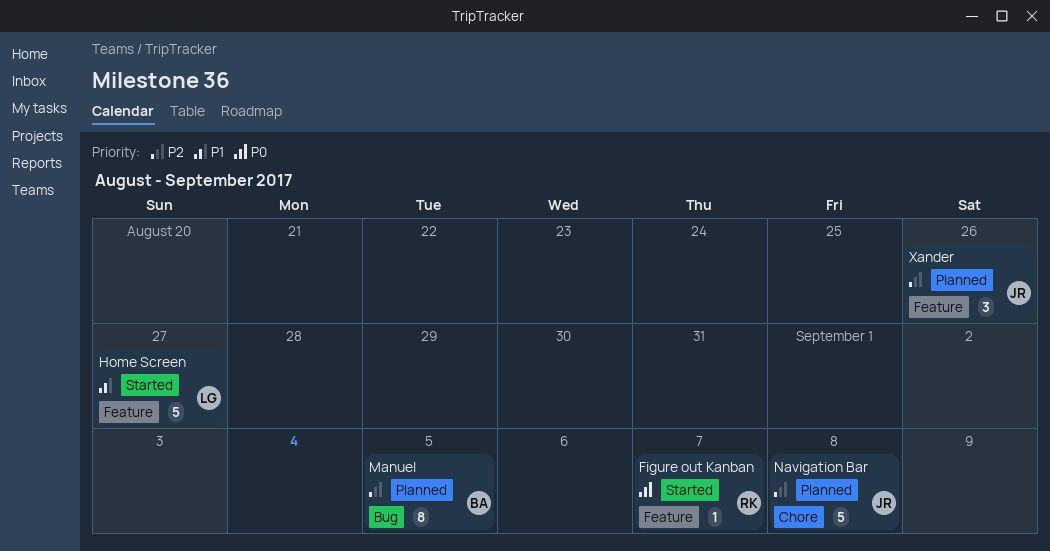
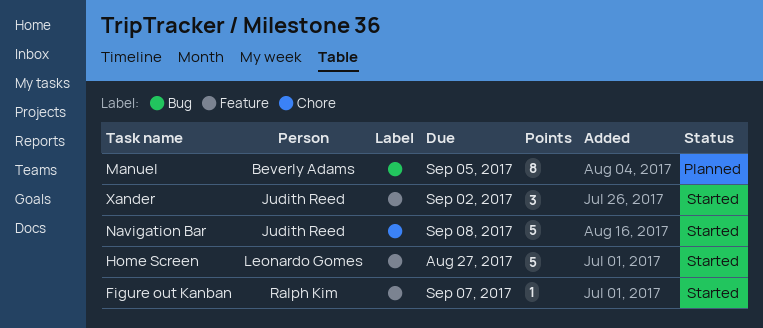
Navigation Bar, status: Planned -> Started
Xander, status: Planned -> Started
Xander, due: Aug 26 -> Sep 2

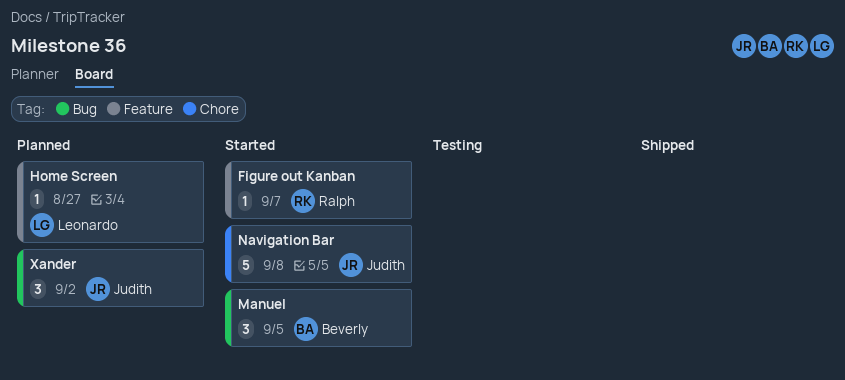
Home Screen, status: Started -> Planned
Home Screen, estimate: 5 -> 1
Manuel, status: Planned -> Started
Manuel, estimate: 8 -> 3
Xander, status: Started -> Planned
Xander, label: Feature -> Bug

